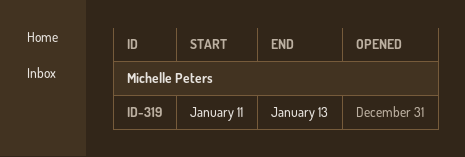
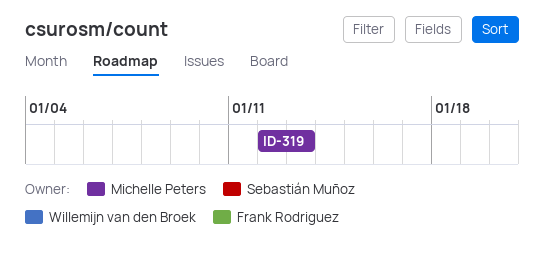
ID-319, start: Jan 11 -> Jan 12

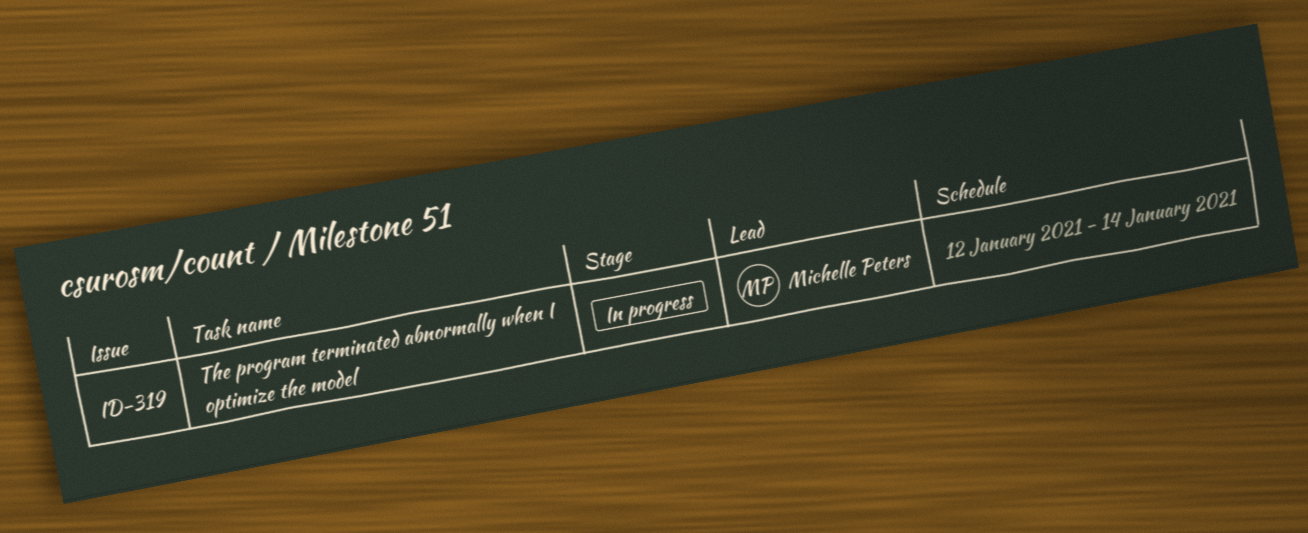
ID-319, due: Jan 13 -> Jan 14

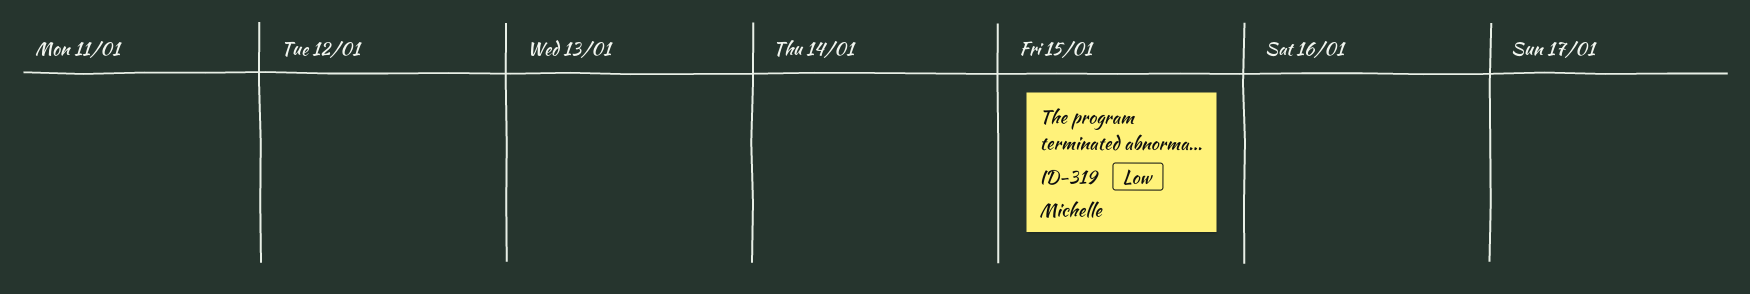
ID-319, due: Jan 14 -> Jan 15

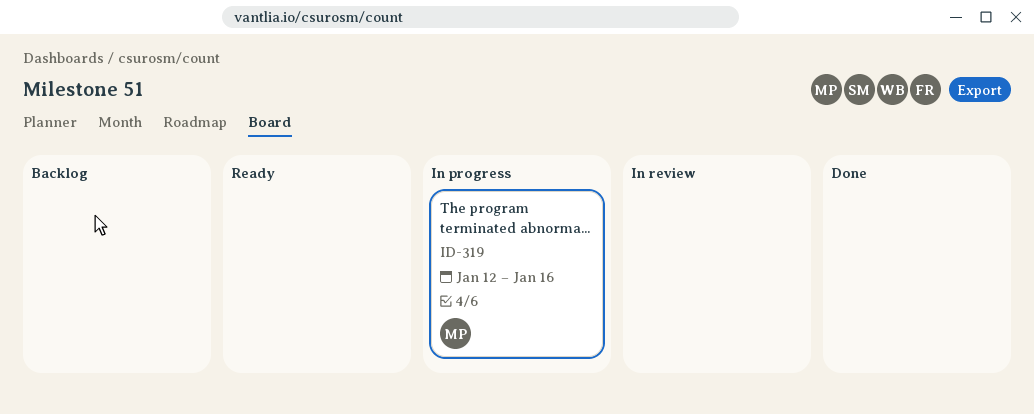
ID-319, due: Jan 15 -> Jan 16

